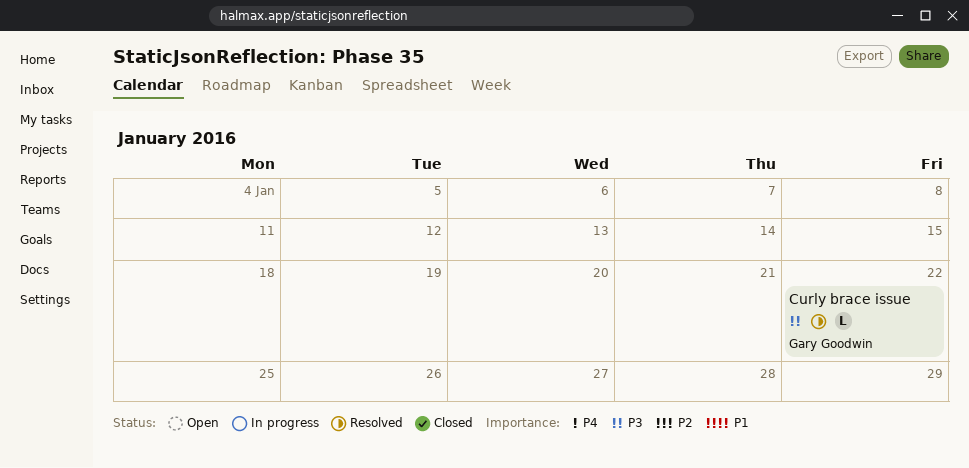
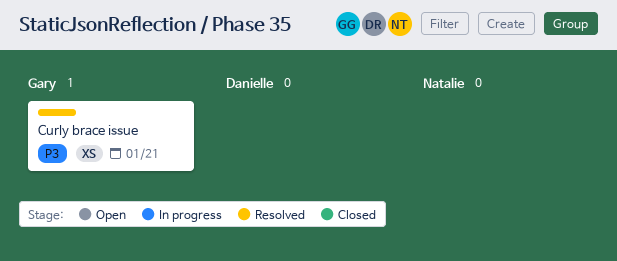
Curly brace issue, estimate: L -> XS
Curly brace issue, due: Jan 22 -> Jan 21

